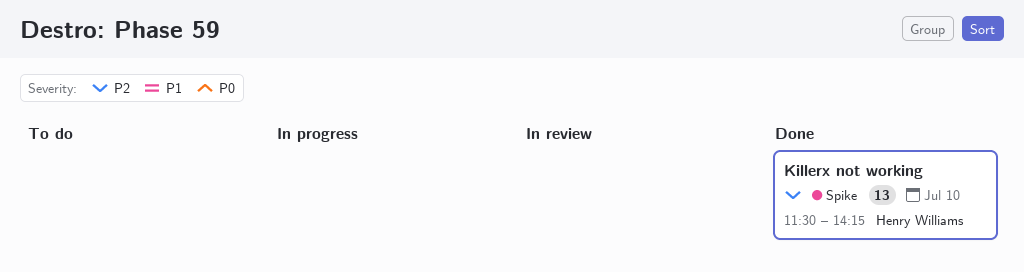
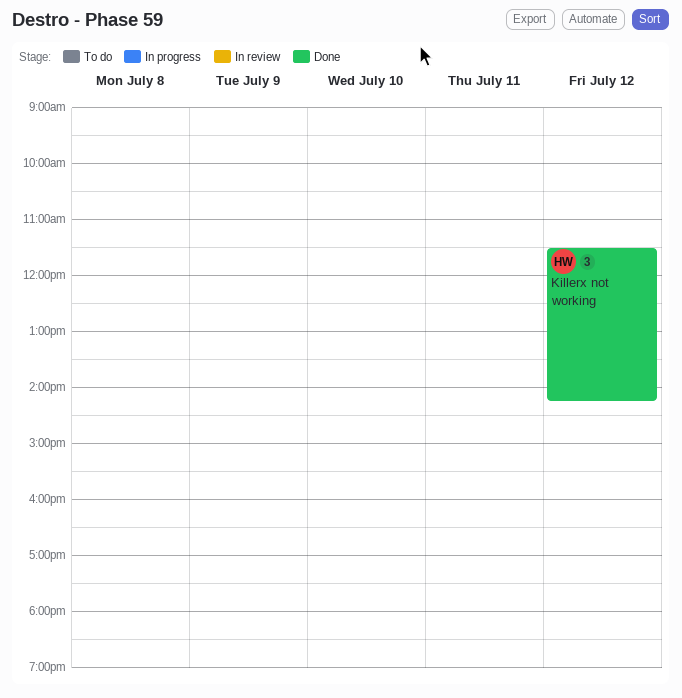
Killerx not working, estimate: 13 -> 3
Killerx not working, day: Jul 10 -> Jul 12

